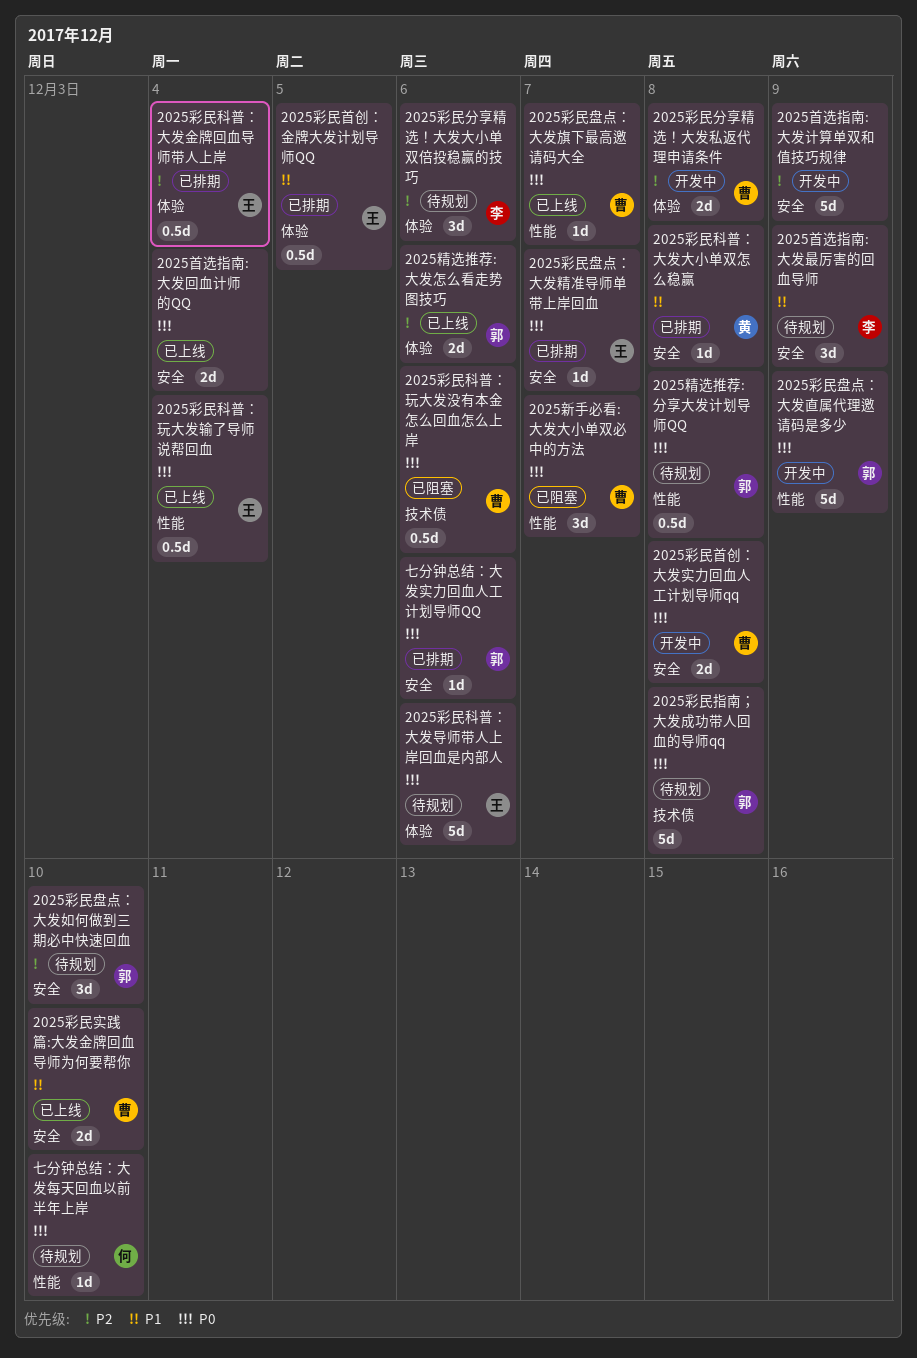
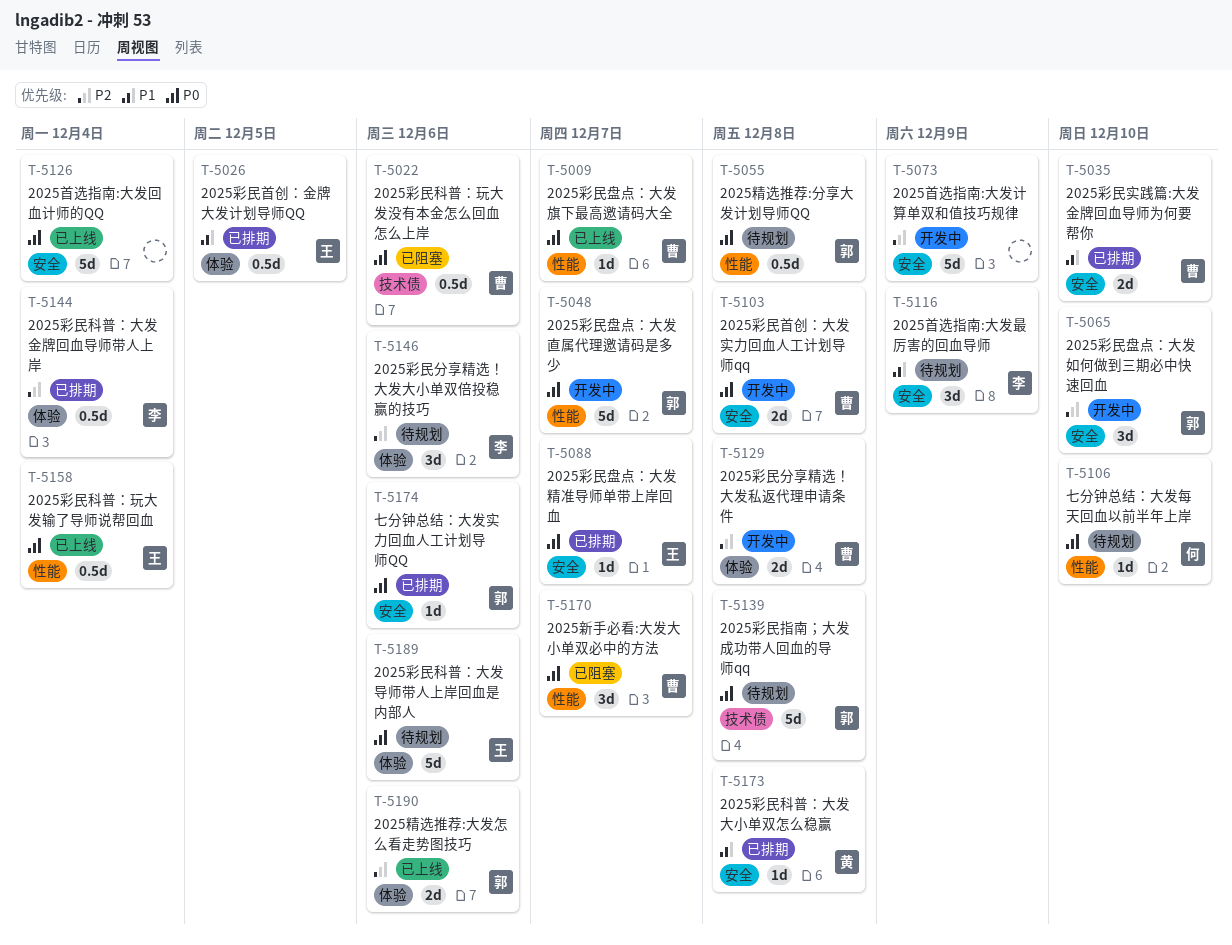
2025彩民实践篇:大发金牌回血导师为何要帮你, status: 已上线 -> 已排期
2025彩民盘点：大发如何做到三期必中快速回血, status: 待规划 -> 开发中
2025彩民盘点：大发直属代理邀请码是多少, due: Dec 9 -> Dec 7
2025彩民科普：大发金牌回血导师带人上岸, owner: 王 -> 李
2025首选指南:大发回血计师的QQ, estimate: 2d -> 5d

